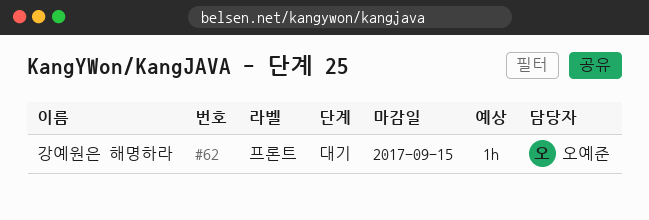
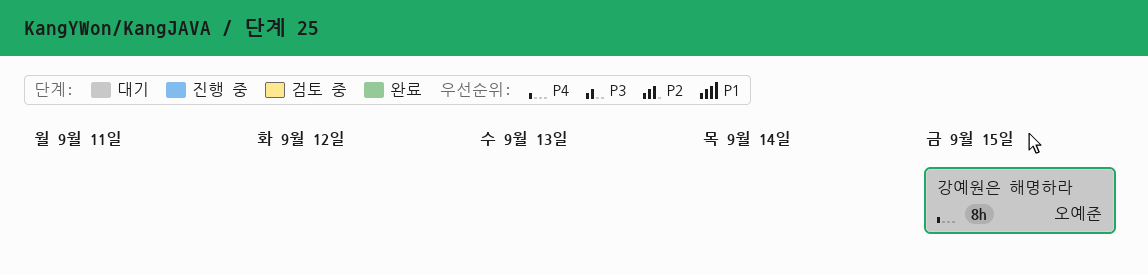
강예원은 해명하라, estimate: 1h -> 8h

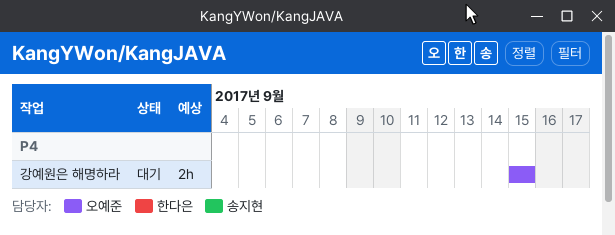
강예원은 해명하라, estimate: 8h -> 2h

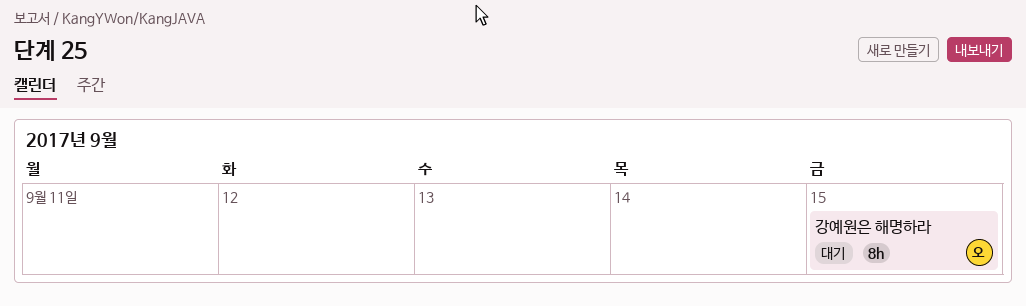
강예원은 해명하라, estimate: 2h -> 8h

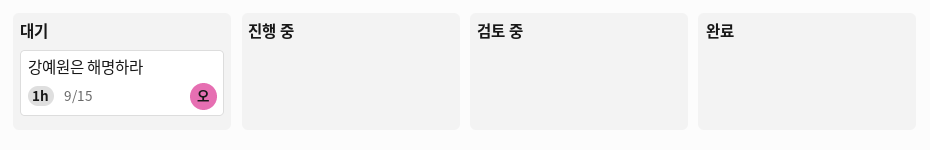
강예원은 해명하라, estimate: 8h -> 1h

